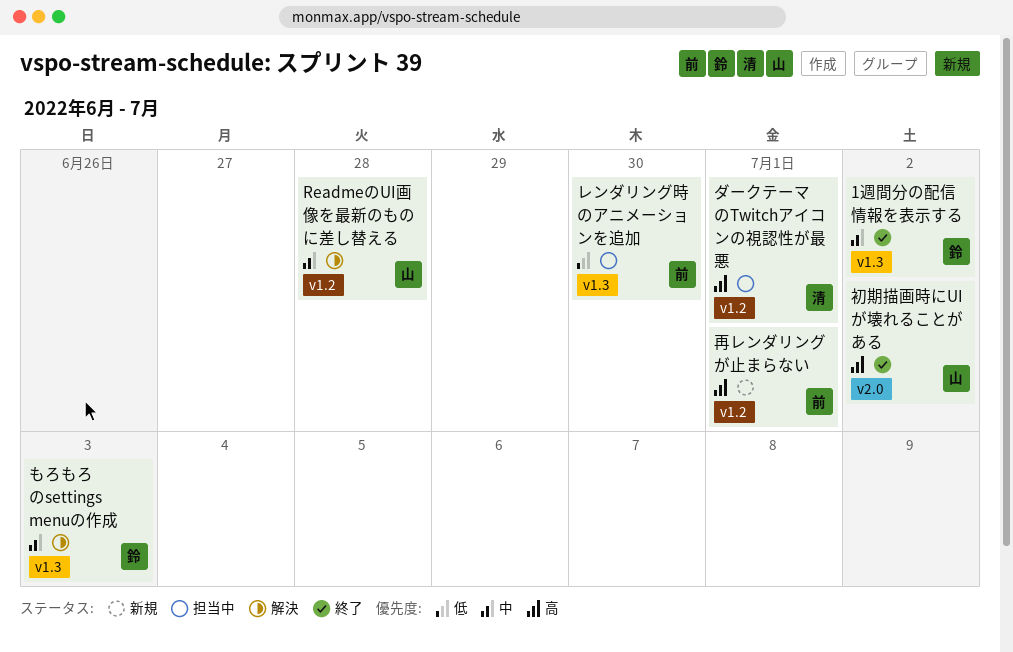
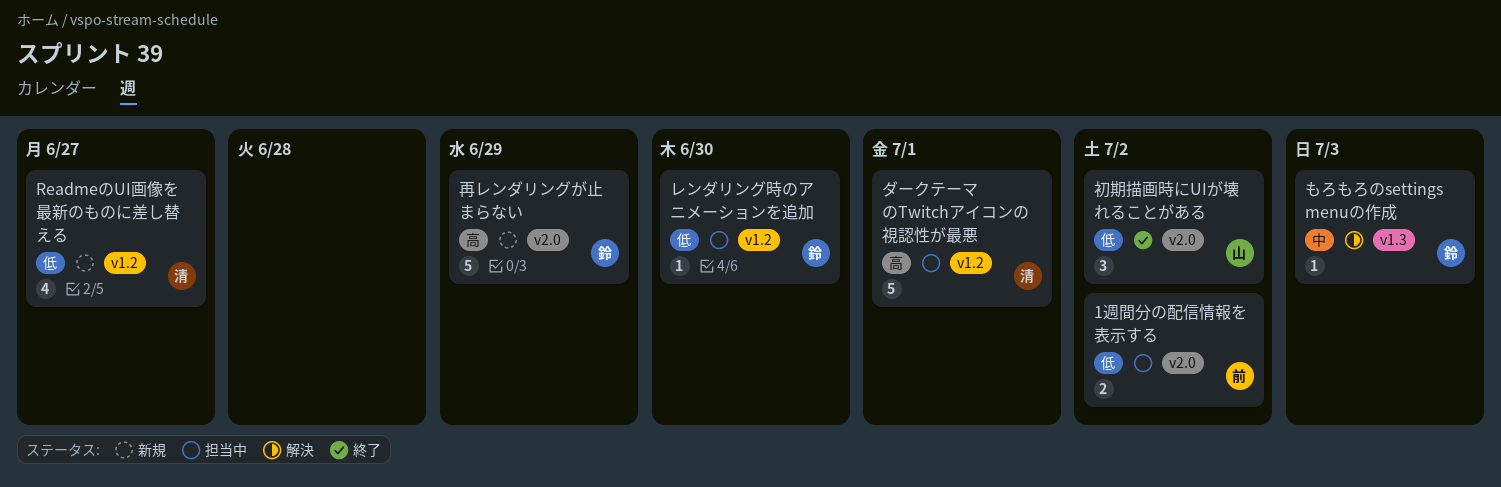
1週間分の配信情報を表示する, status: 終了 -> 担当中
1週間分の配信情報を表示する, owner: 鈴 -> 前
1週間分の配信情報を表示する, priority: 中 -> 低
1週間分の配信情報を表示する, label: v1.3 -> v2.0
ReadmeのUI画像を最新のものに差し替える, status: 解決 -> 新規
ReadmeのUI画像を最新のものに差し替える, owner: 山 -> 清
ReadmeのUI画像を最新のものに差し替える, priority: 中 -> 低
ReadmeのUI画像を最新のものに差し替える, due: Jun 28 -> Jun 27
レンダリング時のアニメーションを追加, owner: 前 -> 鈴
レンダリング時のアニメーションを追加, label: v1.3 -> v1.2
再レンダリングが止まらない, owner: 前 -> 鈴
再レンダリングが止まらない, label: v1.2 -> v2.0
再レンダリングが止まらない, due: Jul 1 -> Jun 29
初期描画時にUIが壊れることがある, priority: 高 -> 低

